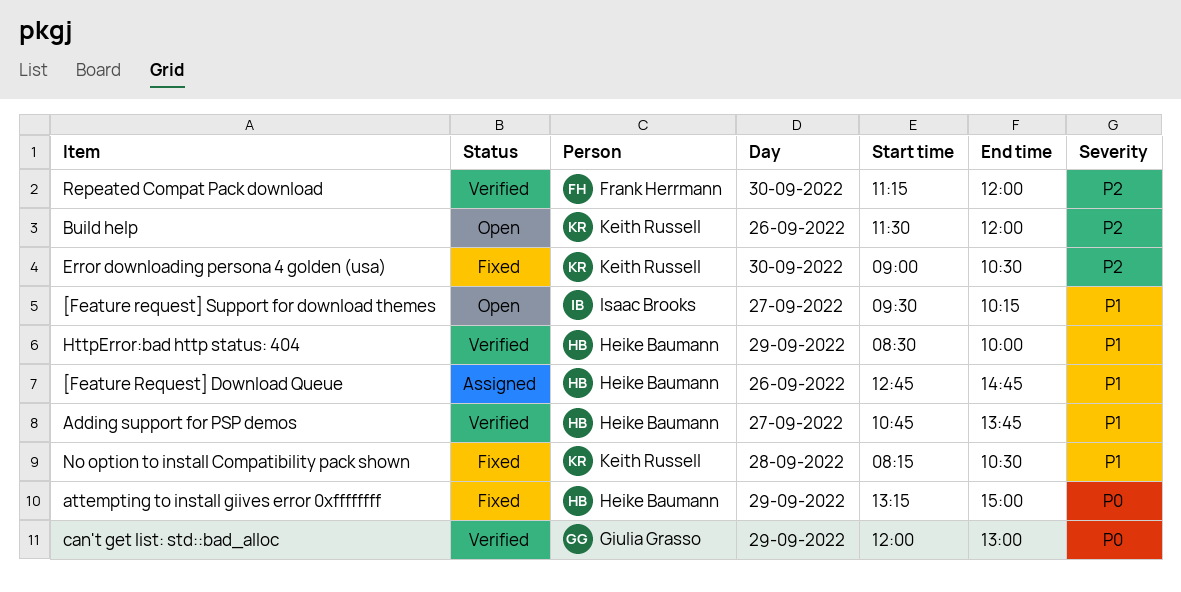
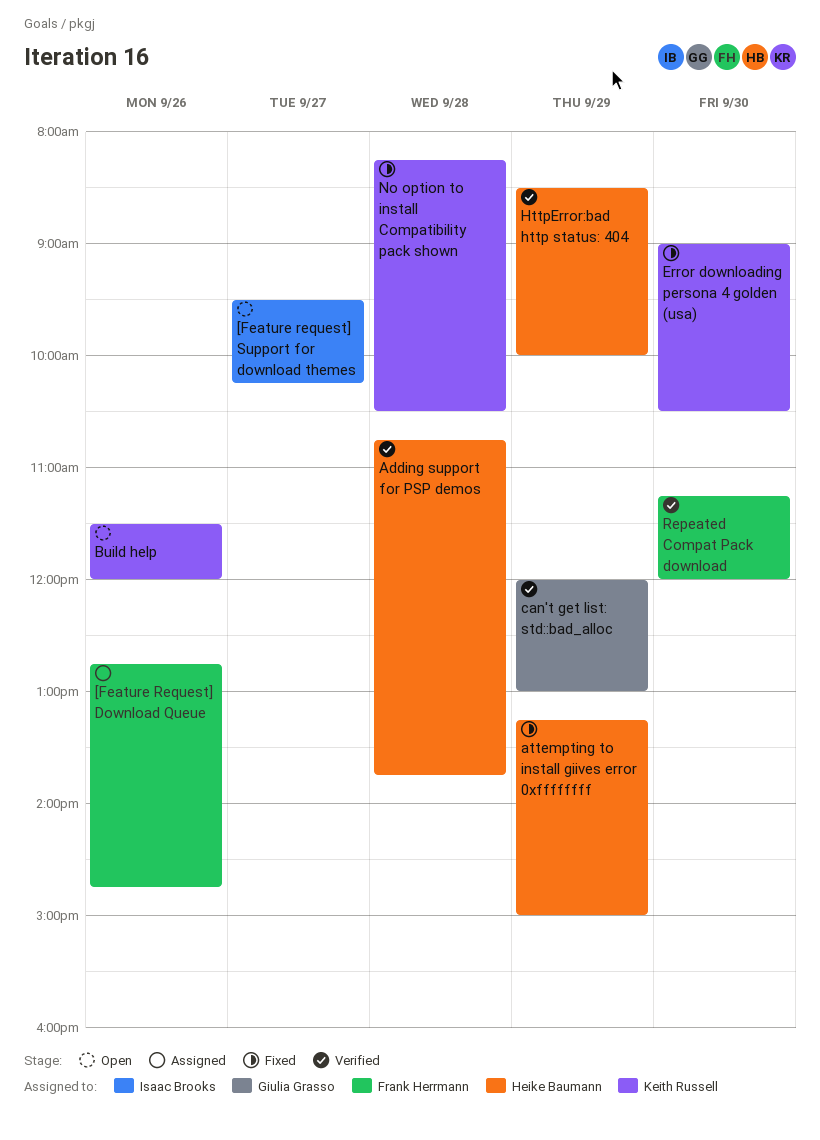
[Feature Request] Download Queue, owner: Heike Baumann -> Frank Herrmann
Adding support for PSP demos, day: Sep 27 -> Sep 28

